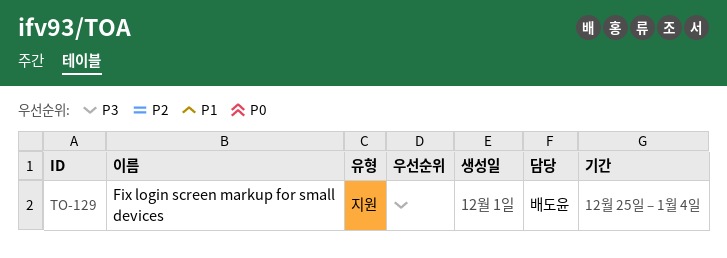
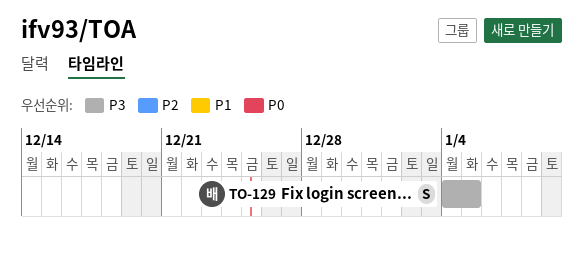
TO-129, start: Dec 25 -> Jan 4
TO-129, due: Jan 4 -> Jan 5

